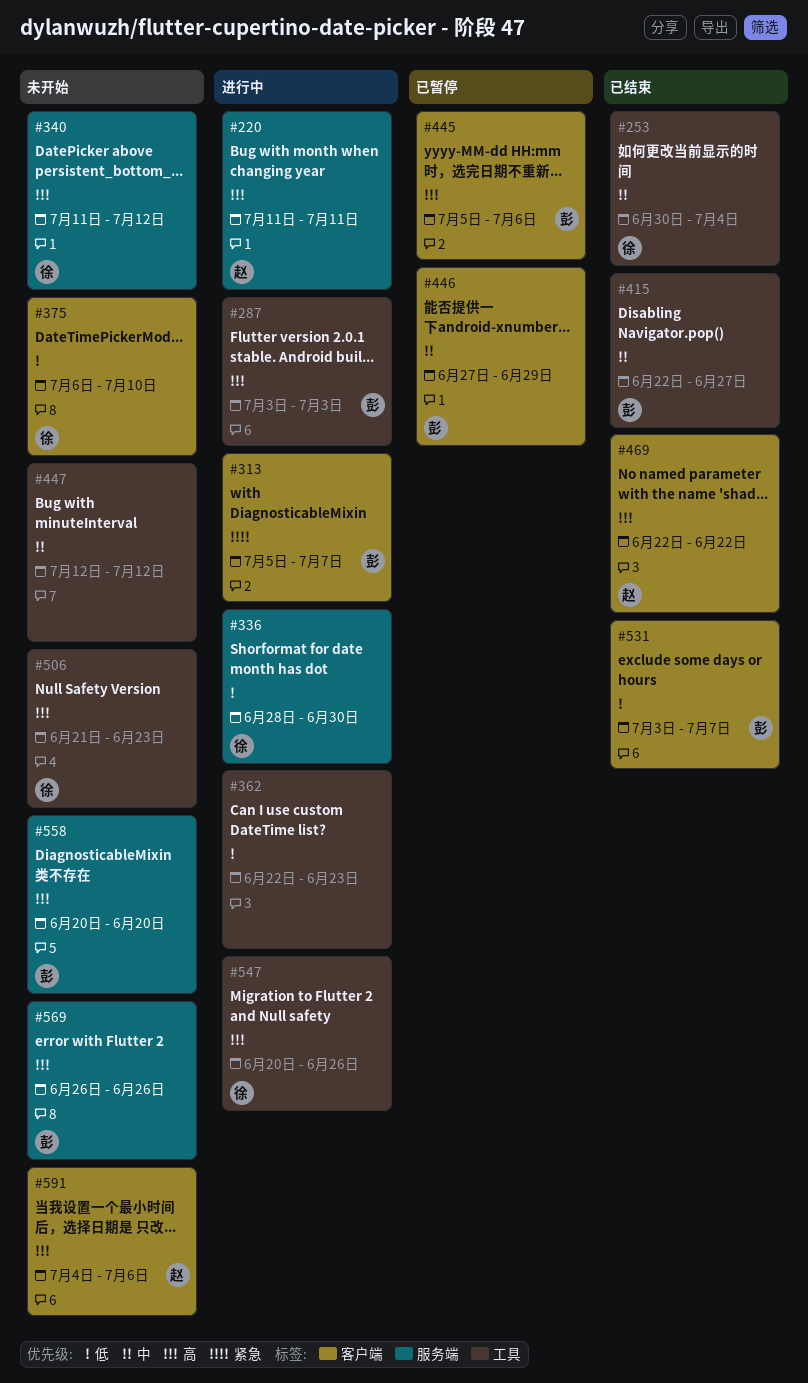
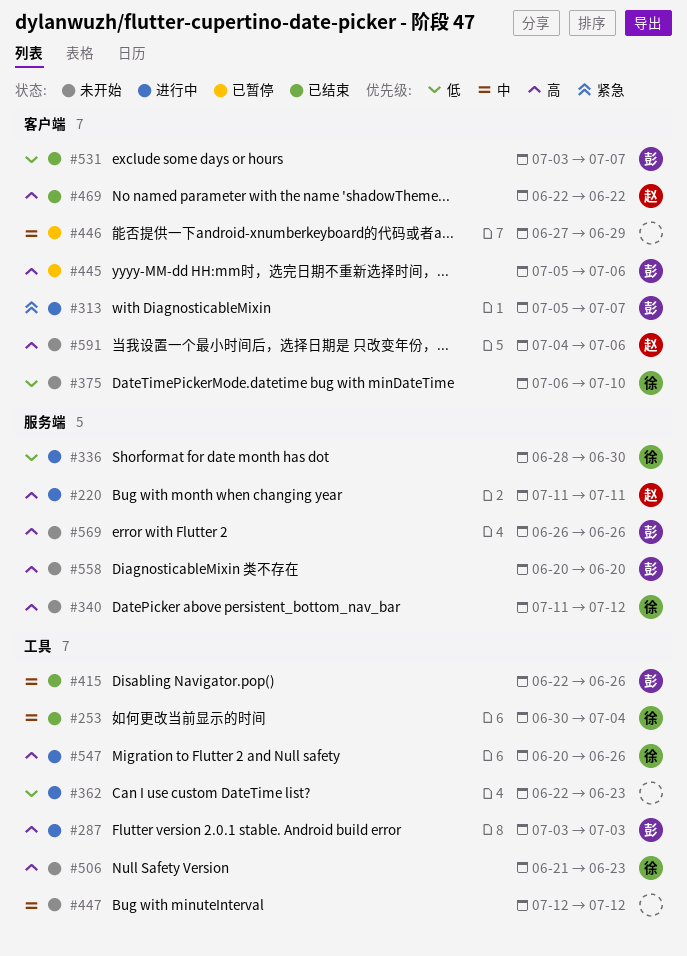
#415, due: Jun 27 -> Jun 26
#446, owner: 彭 -> none

